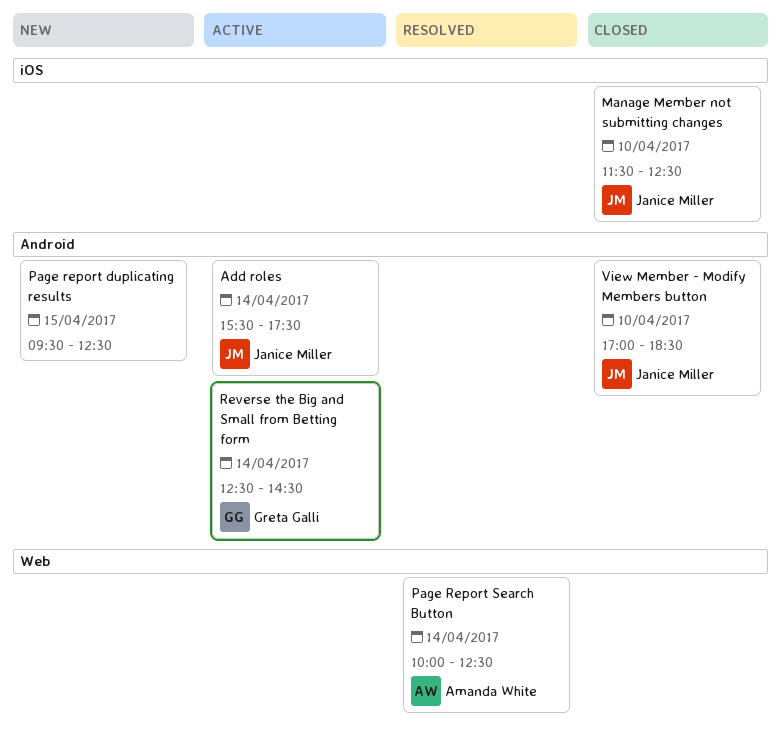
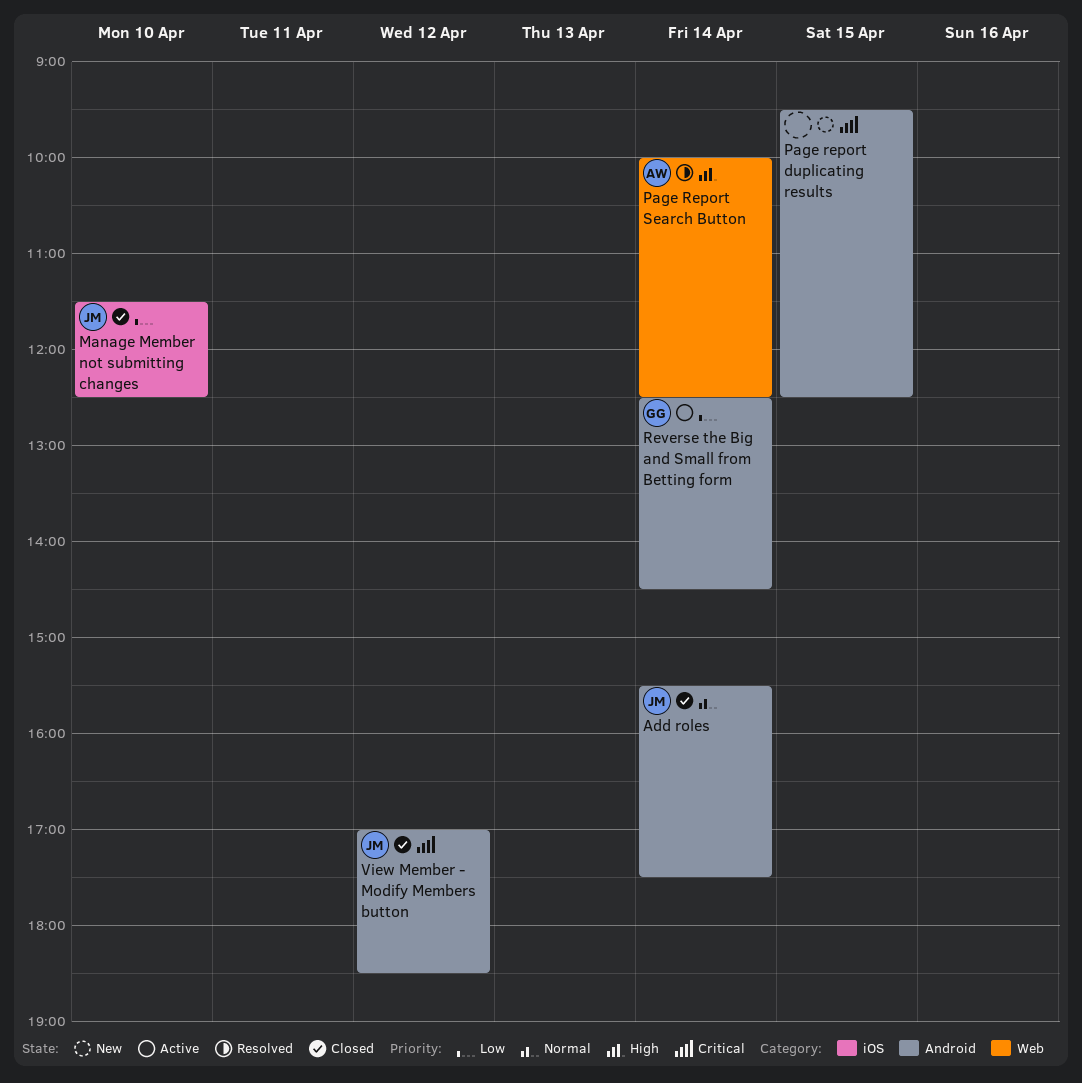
Add roles, status: Active -> Closed
View Member - Modify Members button, day: Apr 10 -> Apr 12

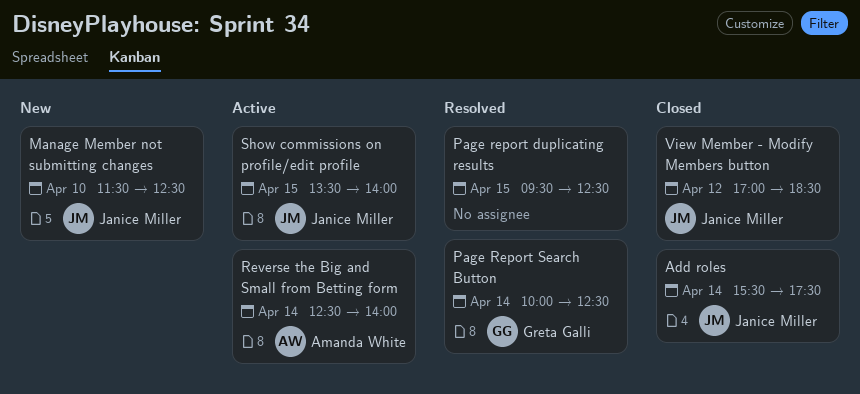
Manage Member not submitting changes, status: Closed -> New
Page report duplicating results, status: New -> Resolved
Page Report Search Button, owner: Amanda White -> Greta Galli
Reverse the Big and Small from Betting form, owner: Greta Galli -> Amanda White
Reverse the Big and Small from Betting form, ends: 14:30 -> 14:00
Show commissions on profile/edit profile: none -> present

